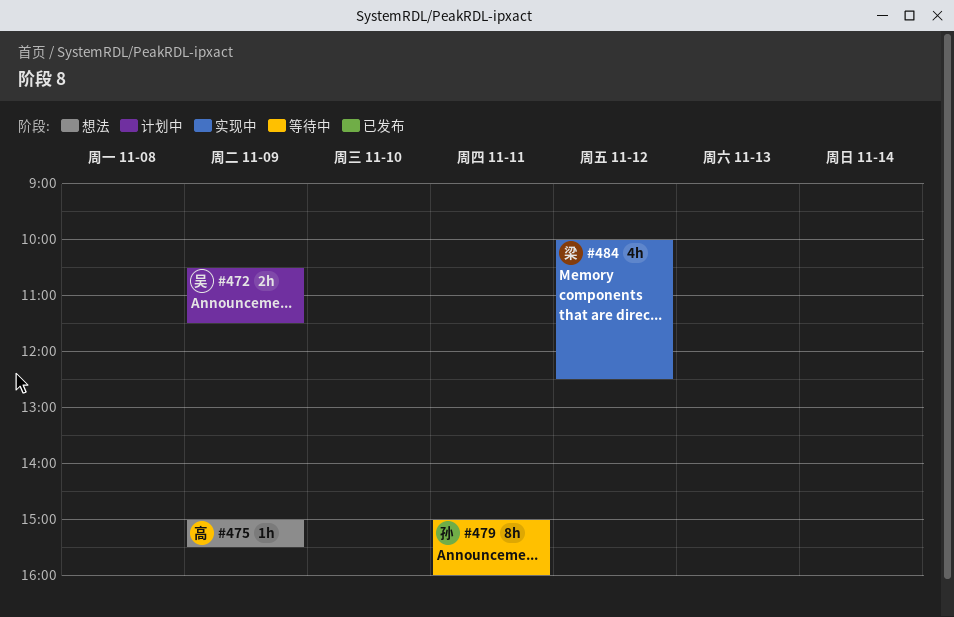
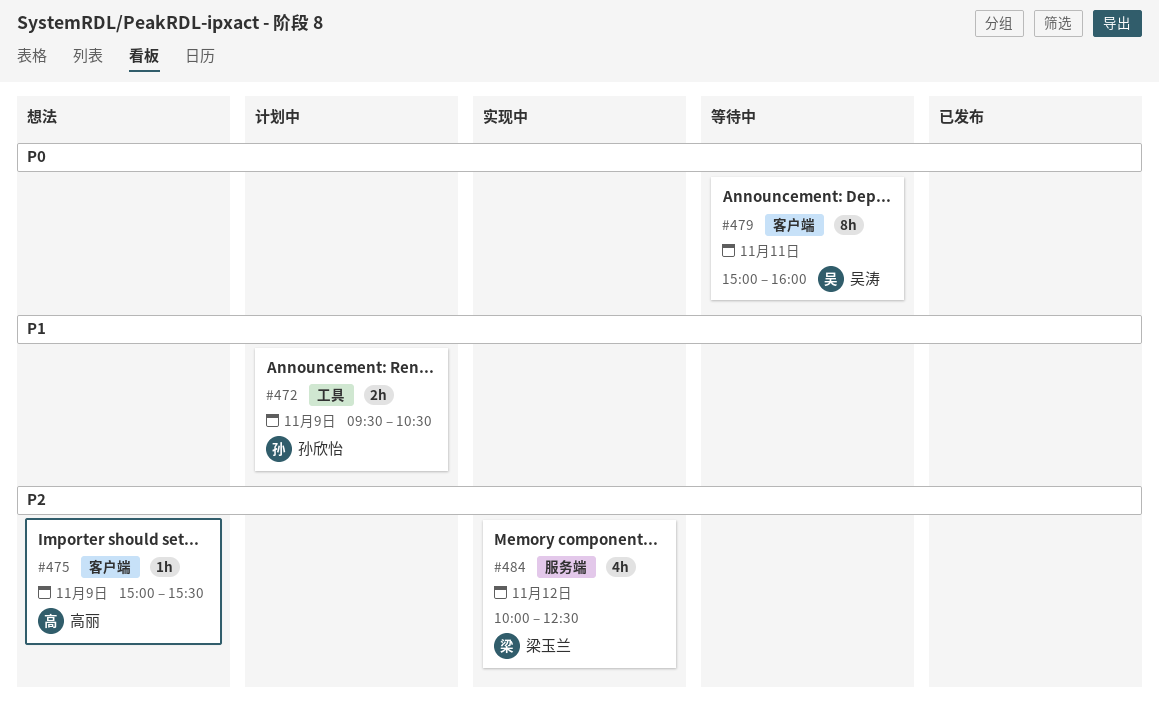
#472, owner: 吴涛 -> 孙欣怡
#472, begins: 10:30 -> 09:30
#472, ends: 11:30 -> 10:30
#479, owner: 孙欣怡 -> 吴涛

